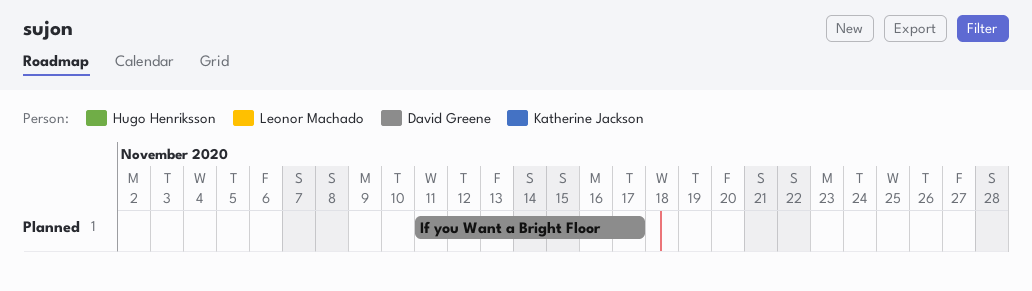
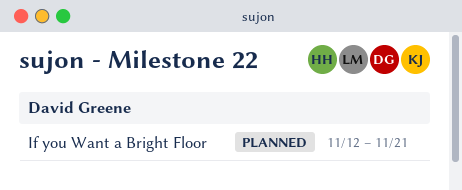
If you Want a Bright Floor, start: Nov 11 -> Nov 12
If you Want a Bright Floor, due: Nov 17 -> Nov 21

